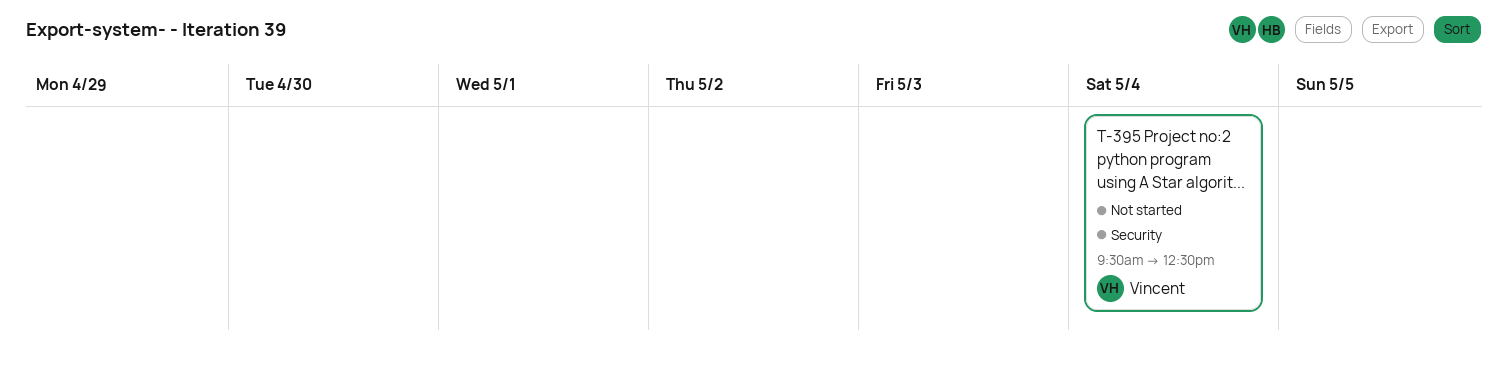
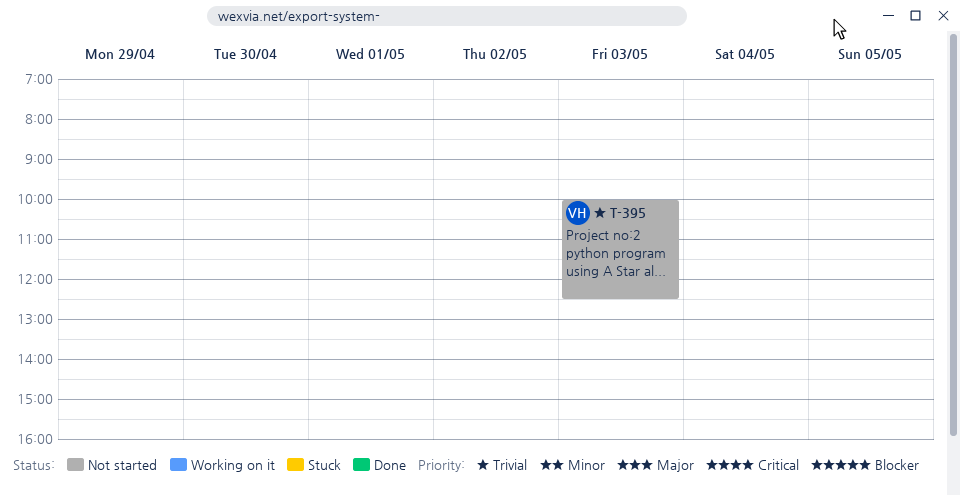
T-395, day: May 4 -> May 3
T-395, begins: 09:30 -> 10:00

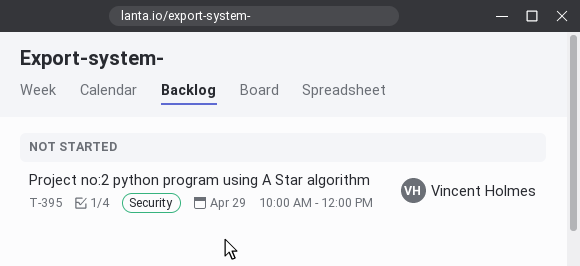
T-395, day: May 3 -> Apr 29
T-395, ends: 12:30 -> 12:00

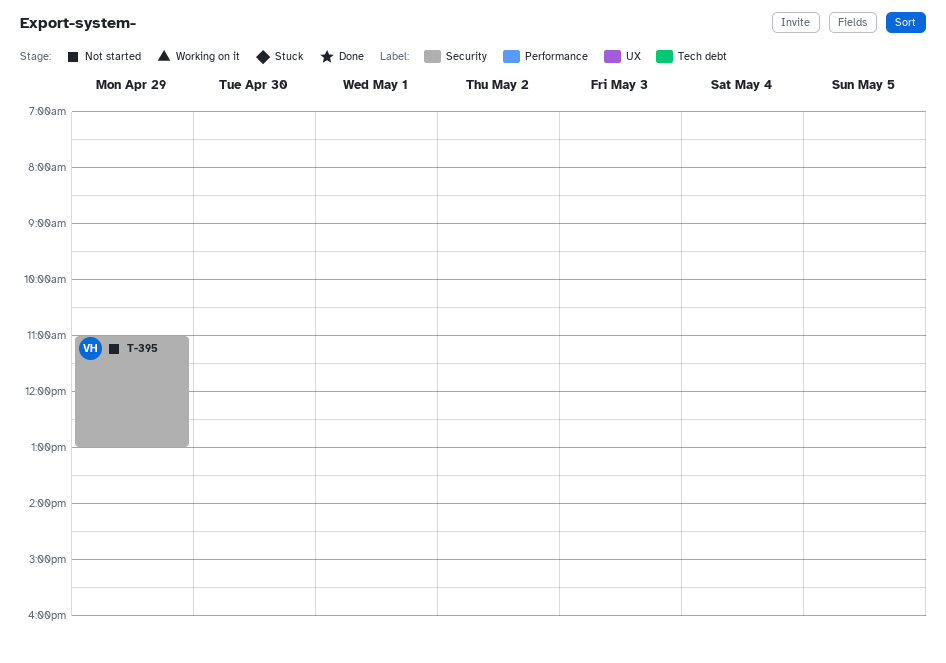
T-395, begins: 10:00 -> 11:00
T-395, ends: 12:00 -> 13:00

